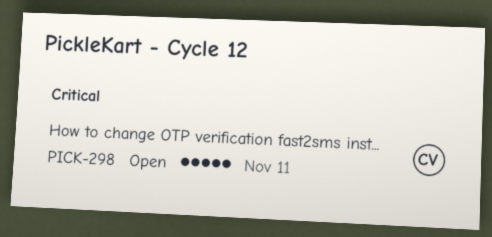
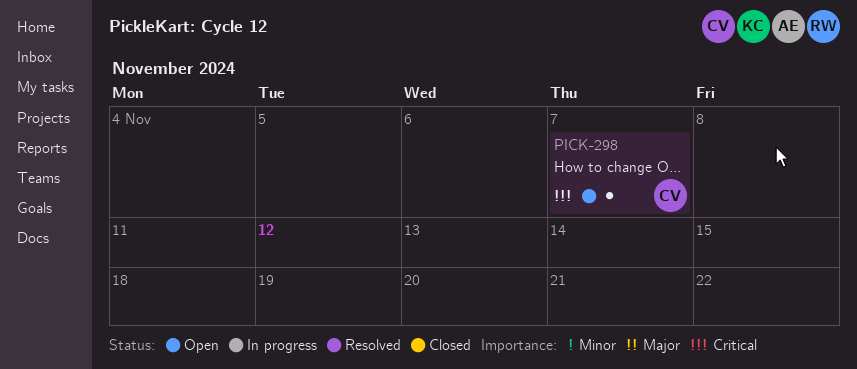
PICK-298, estimate: 5 -> 1
PICK-298, due: Nov 11 -> Nov 7

